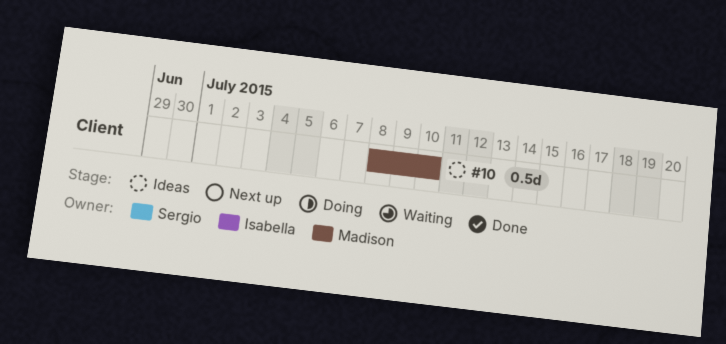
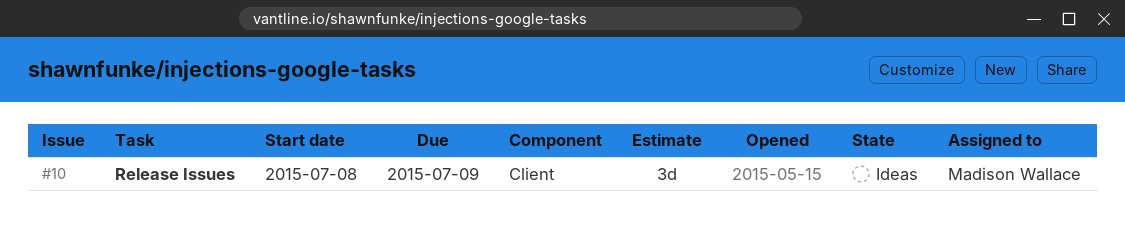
#10, estimate: 0.5d -> 3d
#10, due: Jul 10 -> Jul 9

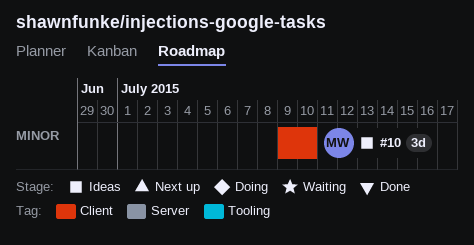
#10, start: Jul 8 -> Jul 9
#10, due: Jul 9 -> Jul 10

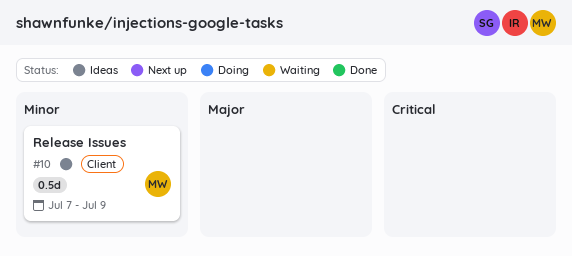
#10, estimate: 3d -> 0.5d
#10, start: Jul 9 -> Jul 7
#10, due: Jul 10 -> Jul 9

